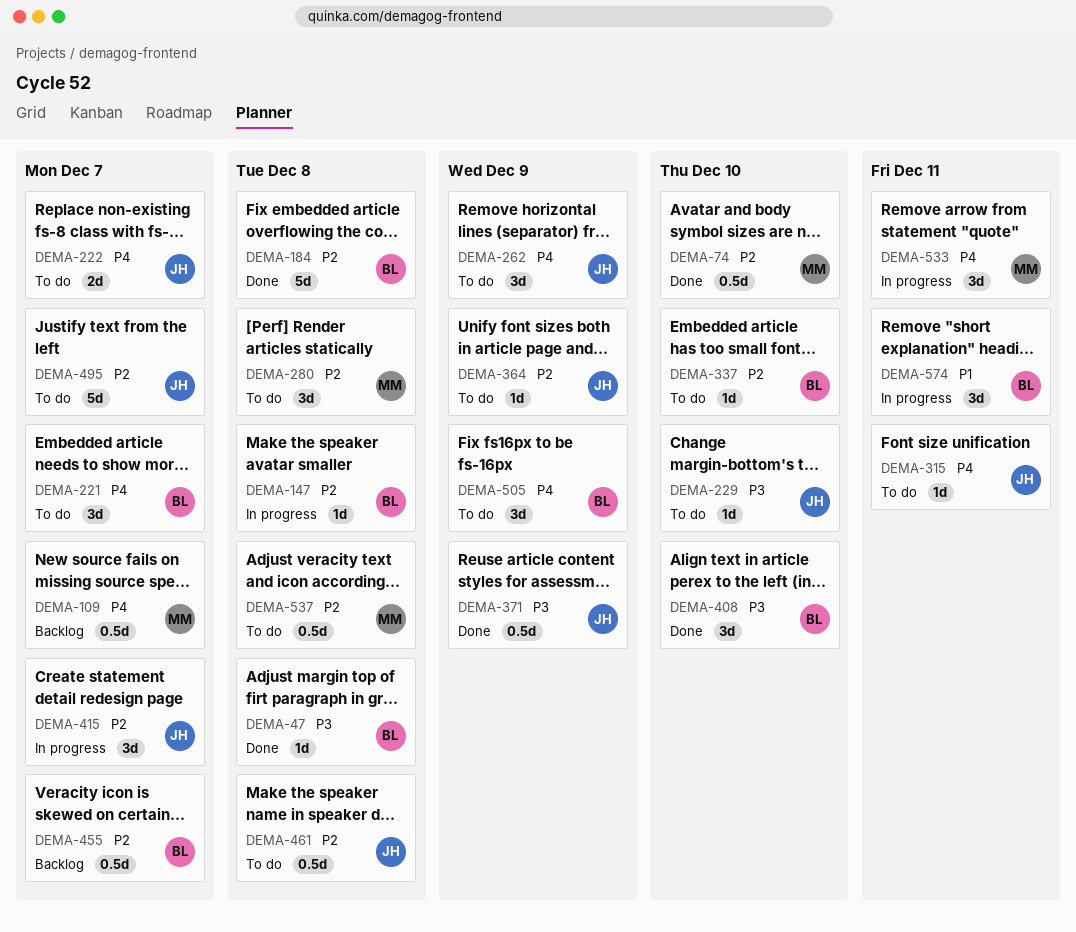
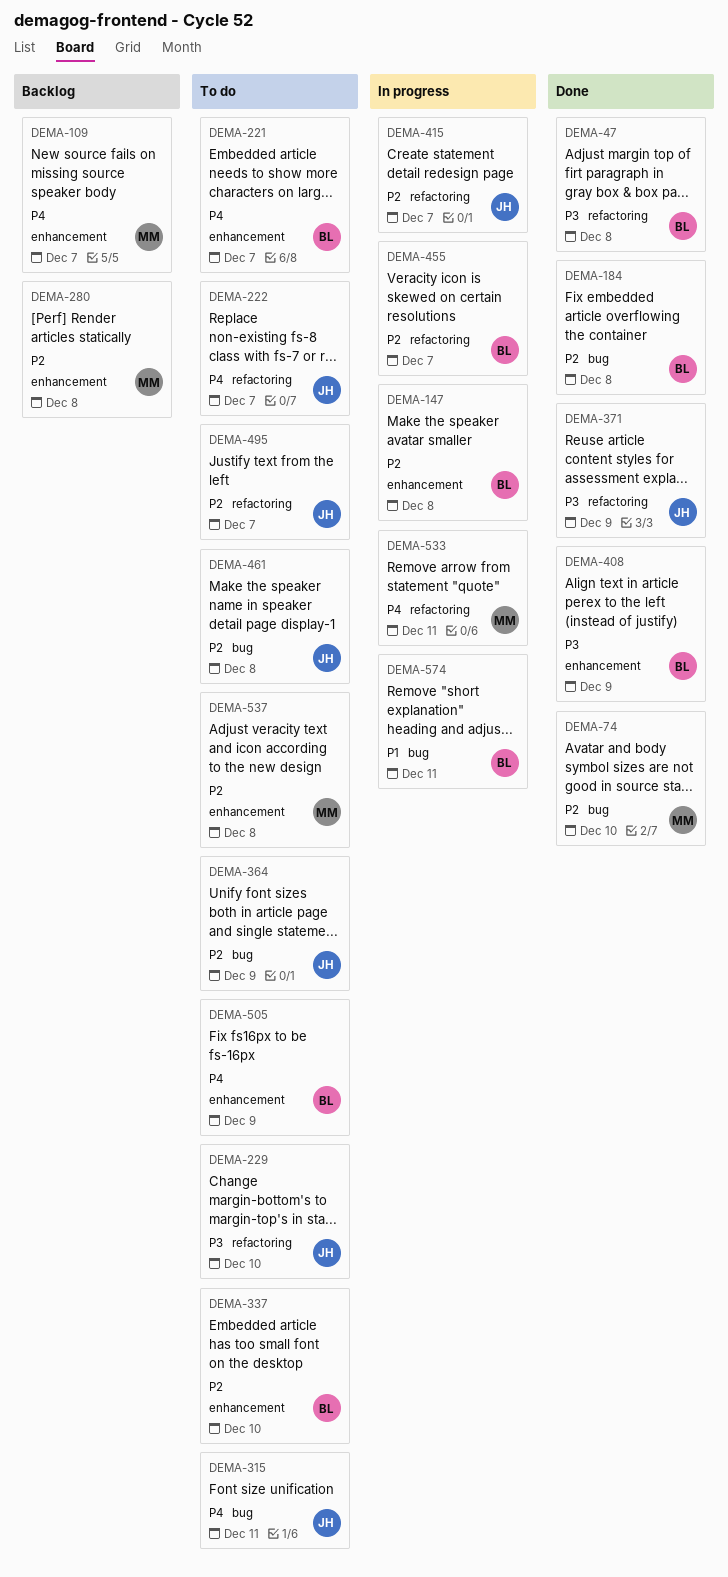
DEMA-262: present -> none
DEMA-280, status: To do -> Backlog
DEMA-408, due: Dec 10 -> Dec 9
DEMA-455, status: Backlog -> In progress

